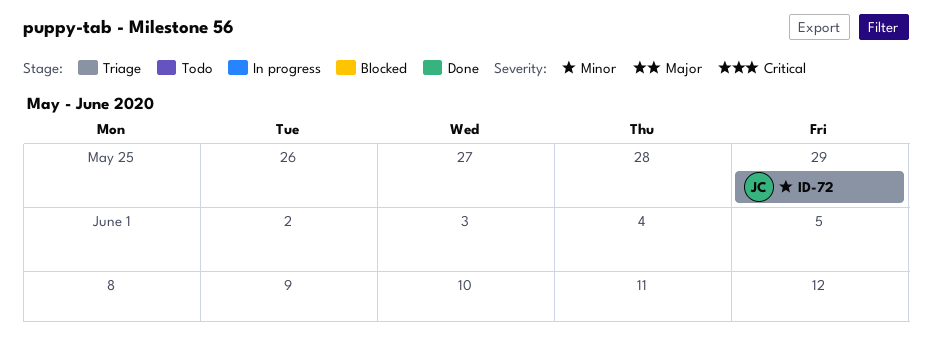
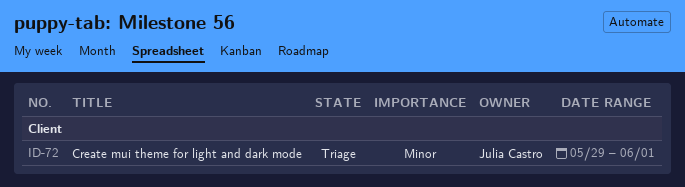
ID-72, due: May 29 -> Jun 1

